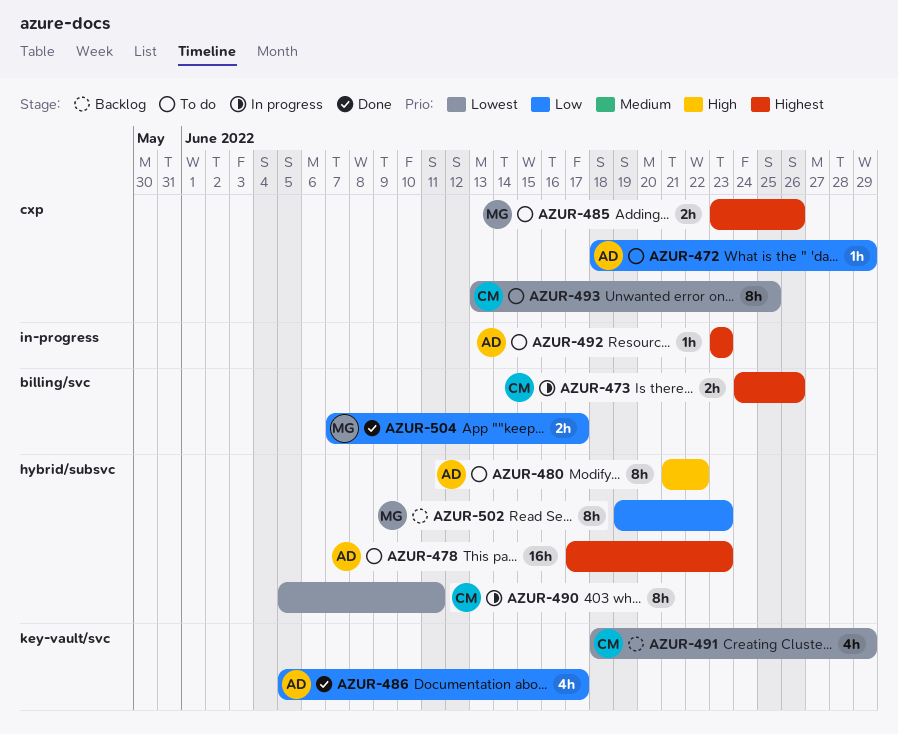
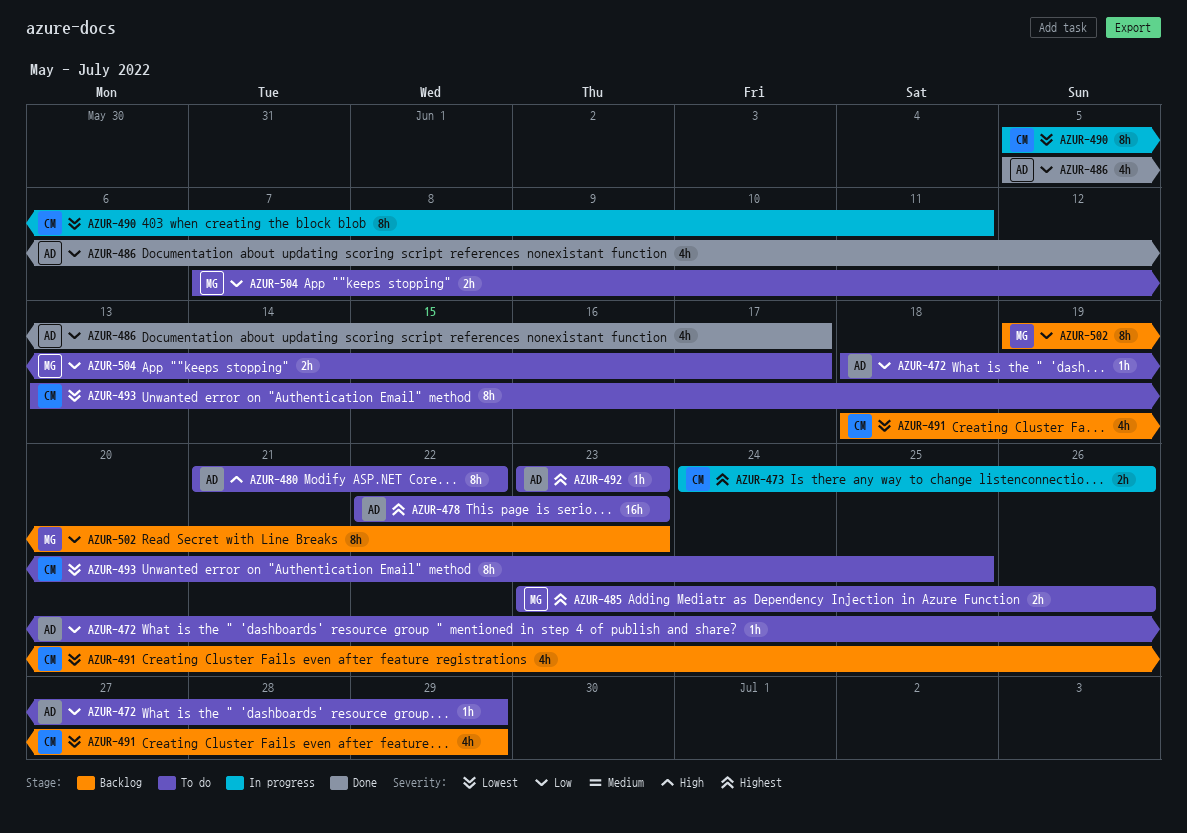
AZUR-478, start: Jun 17 -> Jun 22
AZUR-504, status: Done -> To do

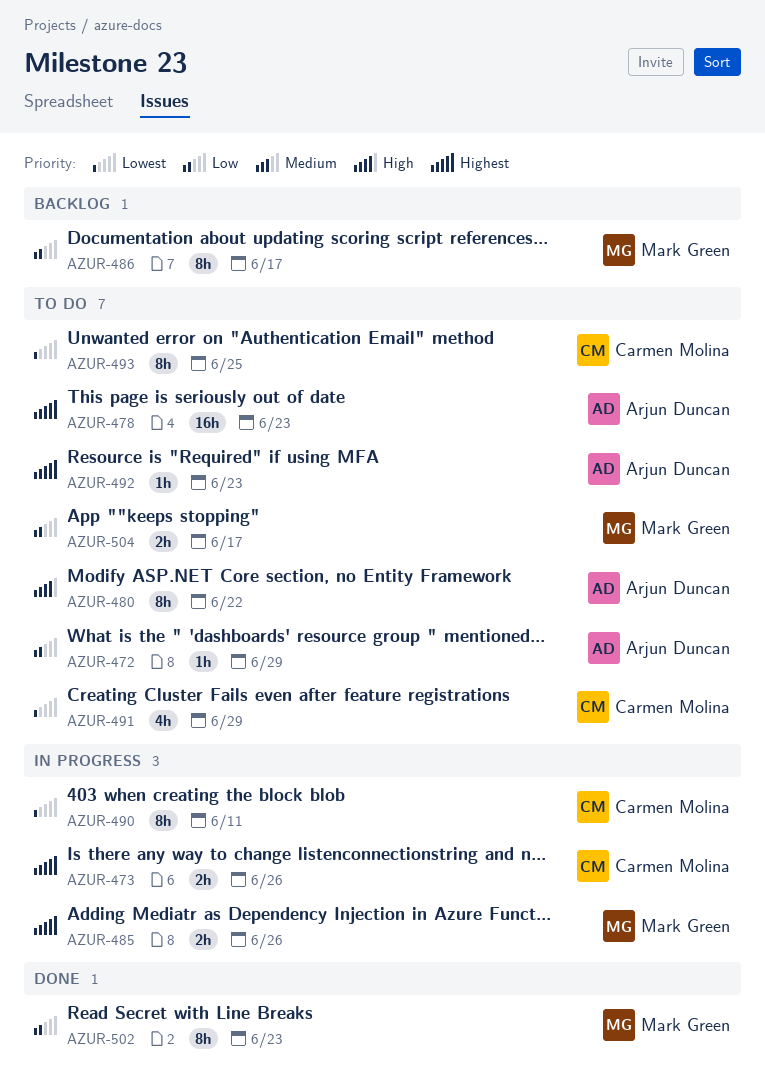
AZUR-485, status: To do -> In progress
AZUR-486, status: Done -> Backlog
AZUR-486, owner: Arjun Duncan -> Mark Green
AZUR-486, estimate: 4h -> 8h
AZUR-491, status: Backlog -> To do
AZUR-502, status: Backlog -> Done

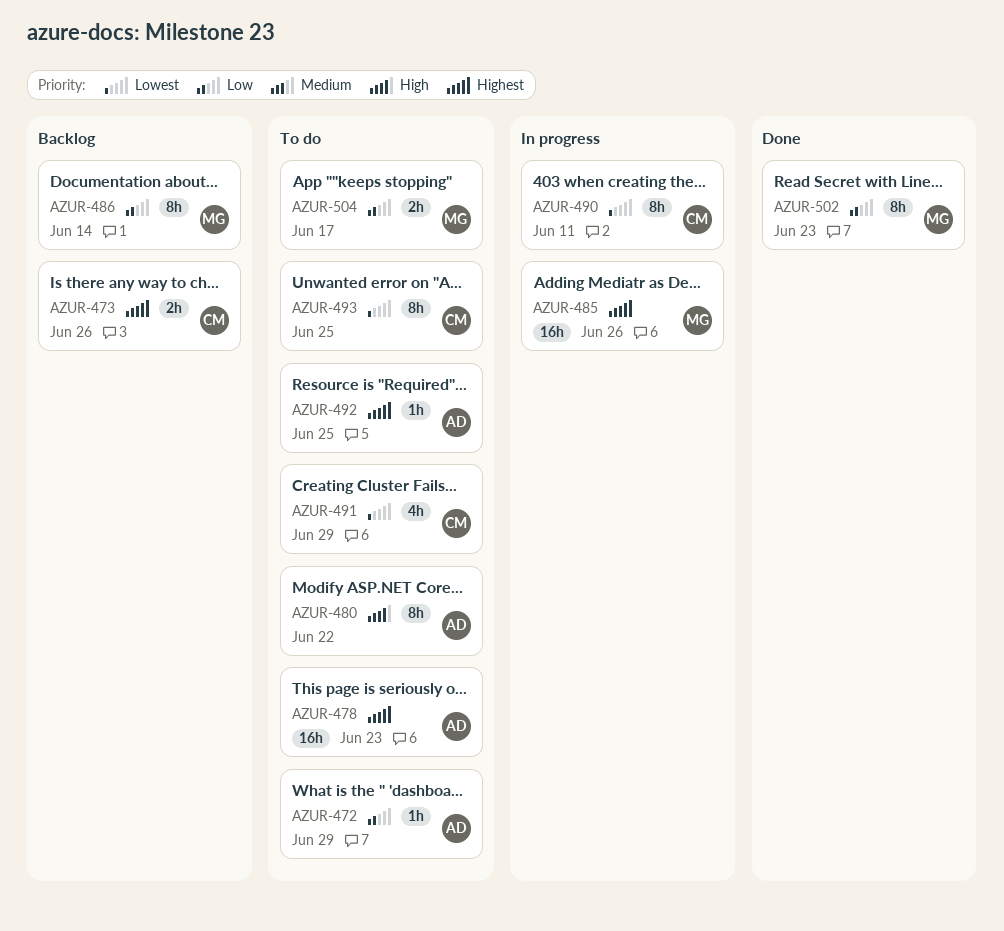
AZUR-473, status: In progress -> Backlog
AZUR-485, estimate: 2h -> 16h
AZUR-486, due: Jun 17 -> Jun 14
AZUR-492, due: Jun 23 -> Jun 25

